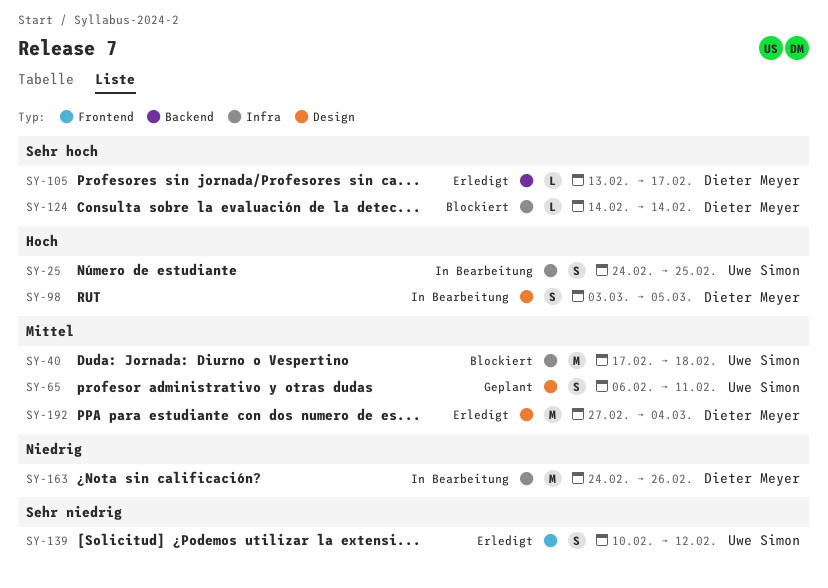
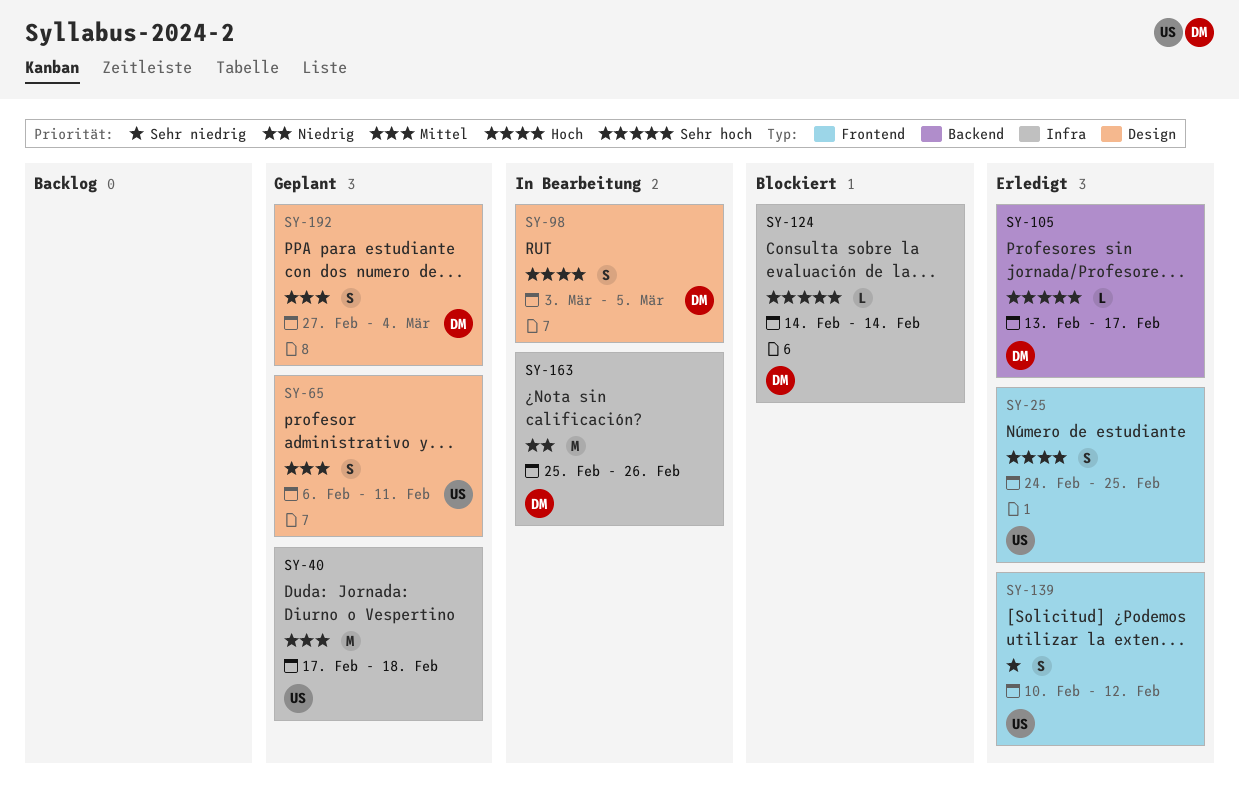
SY-25, status: In Bearbeitung -> Erledigt
SY-25, label: Infra -> Frontend
SY-40, status: Blockiert -> Geplant
SY-163, start: Feb 24 -> Feb 25
SY-192, status: Erledigt -> Geplant
SY-192, estimate: M -> S

